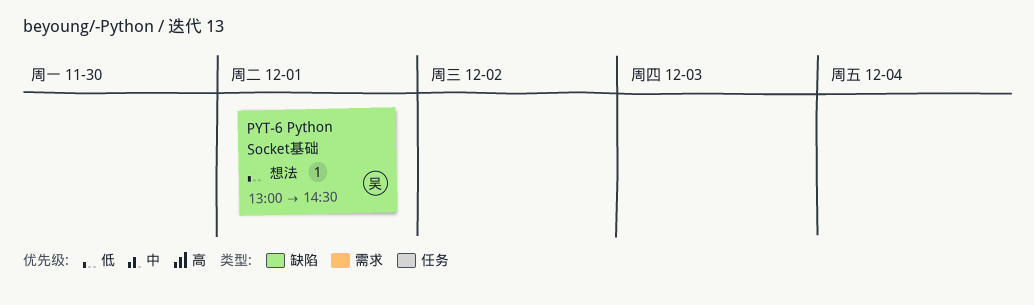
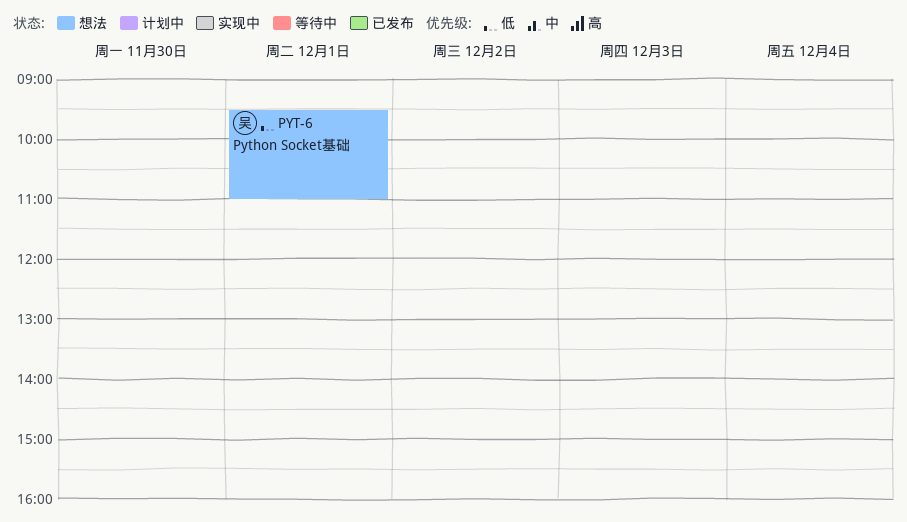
PYT-6, begins: 13:00 -> 09:30
PYT-6, ends: 14:30 -> 11:00

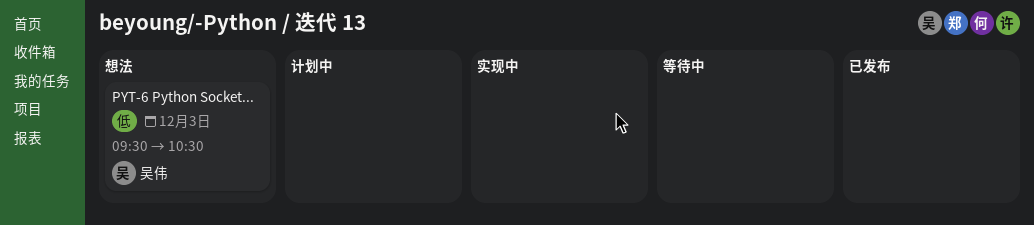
PYT-6, day: Dec 1 -> Dec 3
PYT-6, ends: 11:00 -> 10:30

